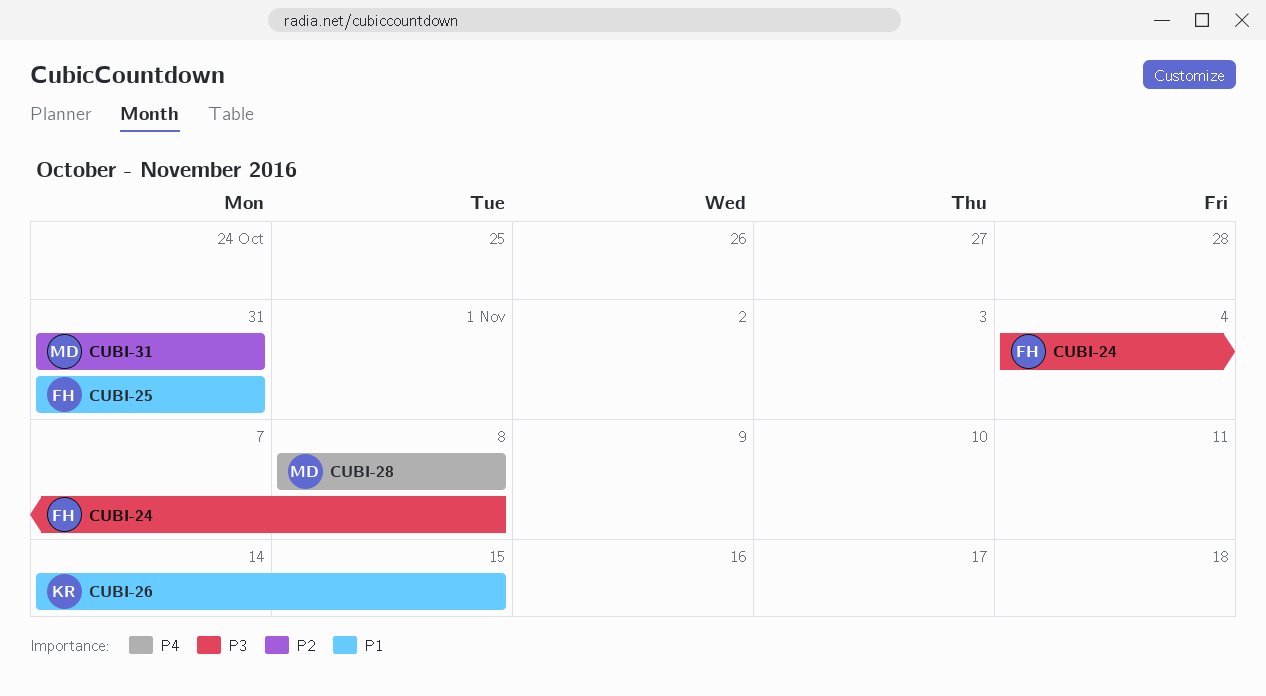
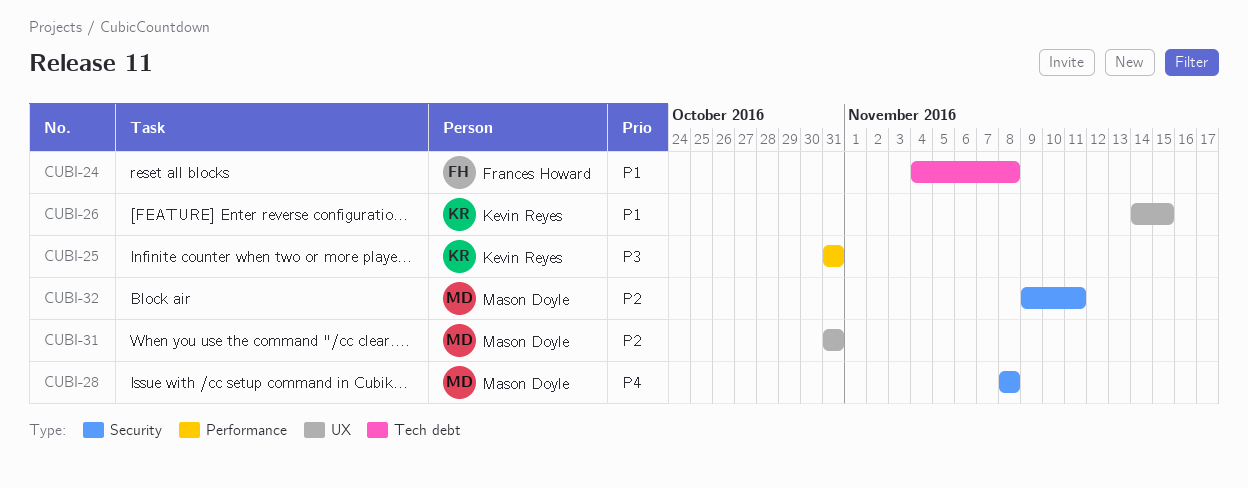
CUBI-24, priority: P3 -> P1
CUBI-25, owner: Frances Howard -> Kevin Reyes
CUBI-25, priority: P1 -> P3
CUBI-32: none -> present

